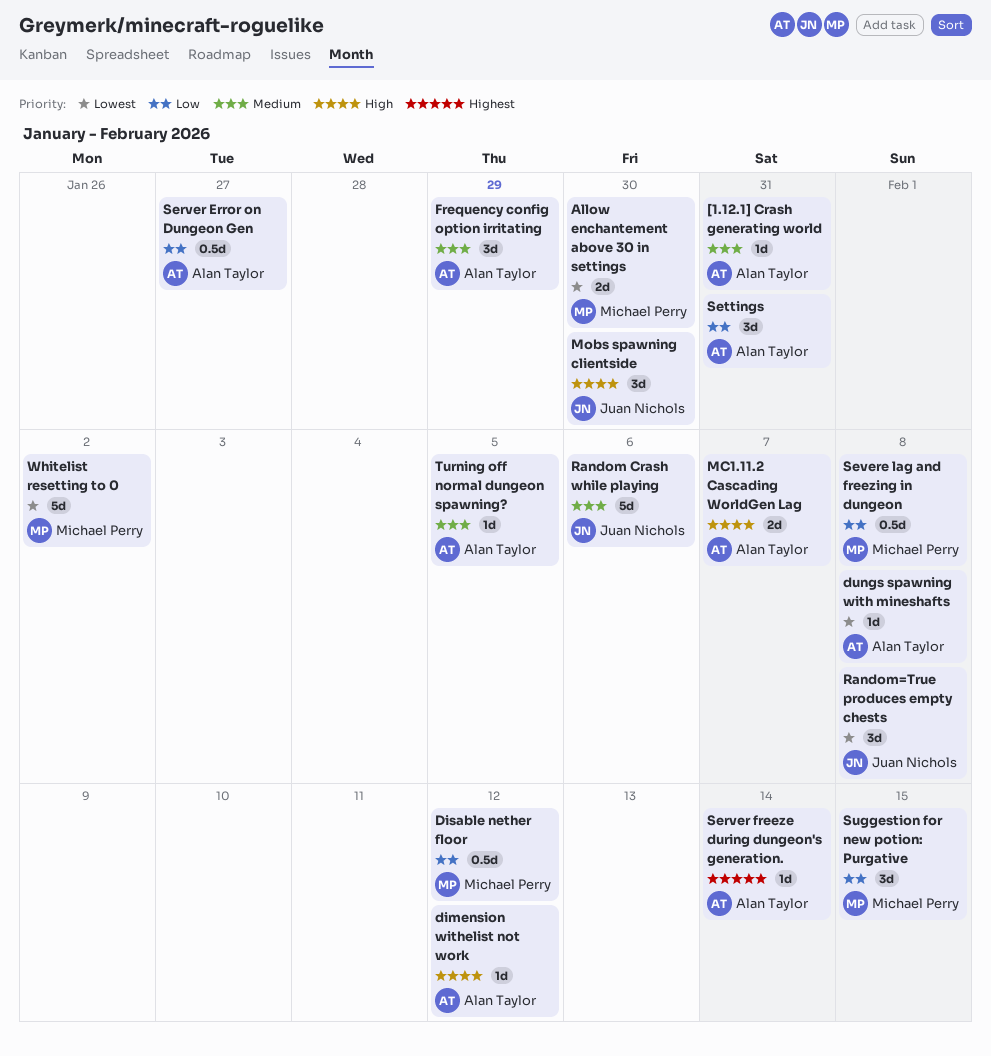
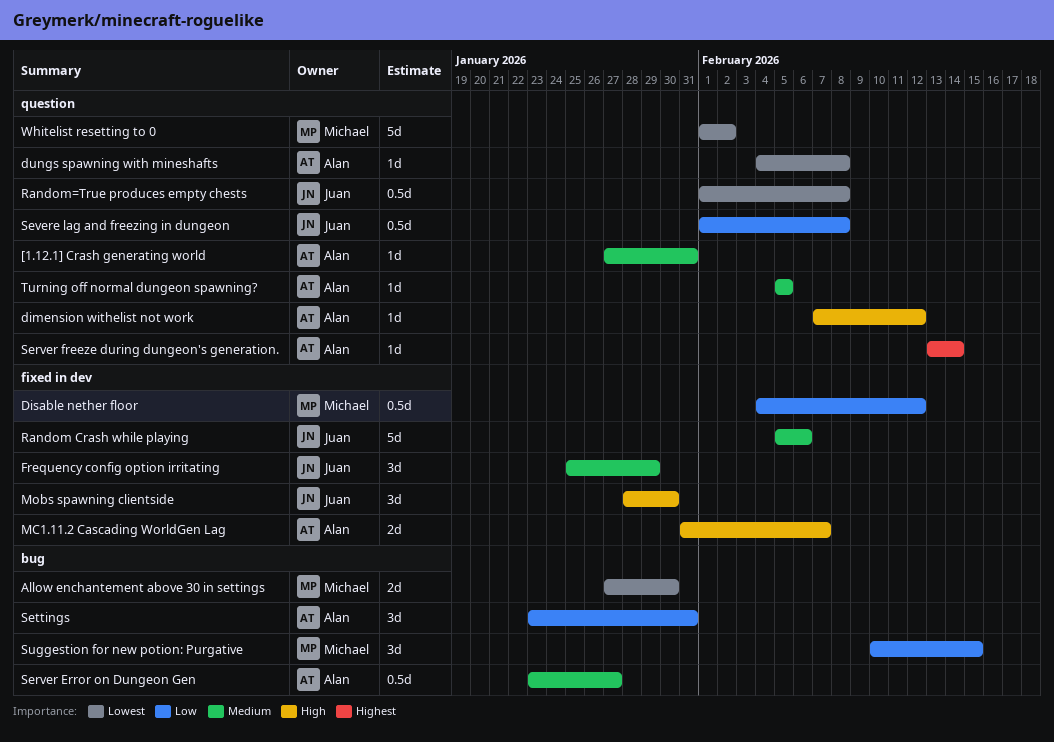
Frequency config option irritating, owner: Alan Taylor -> Juan Nichols
Random=True produces empty chests, estimate: 3d -> 0.5d
Server Error on Dungeon Gen, priority: Low -> Medium
Severe lag and freezing in dungeon, owner: Michael Perry -> Juan Nichols

